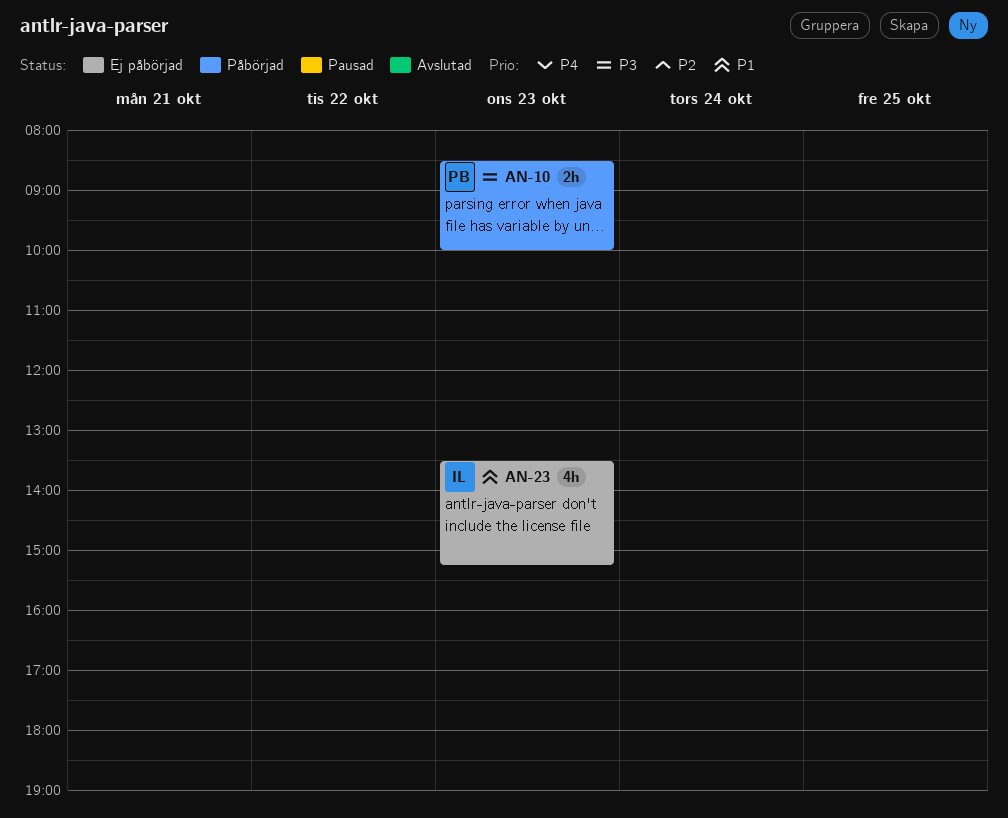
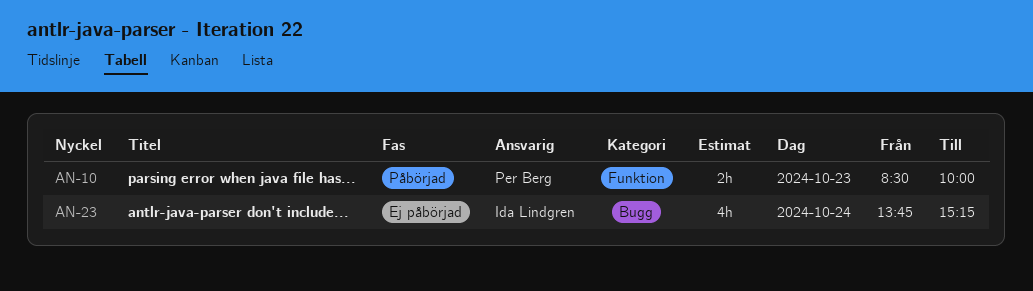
AN-23, day: Oct 23 -> Oct 24
AN-23, begins: 13:30 -> 13:45

